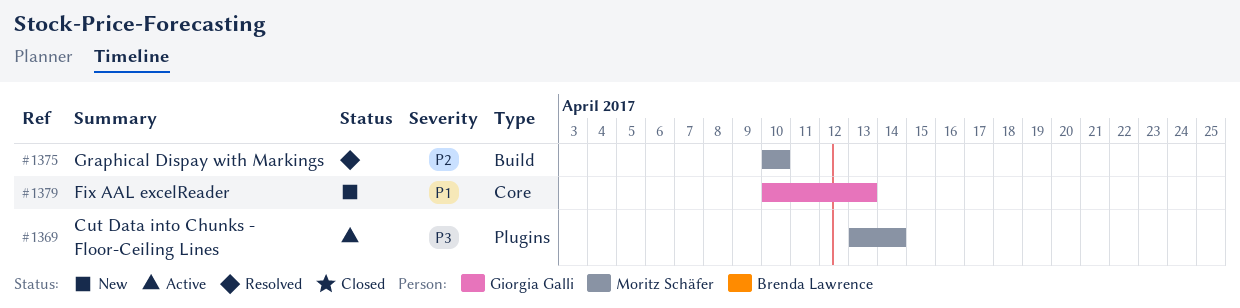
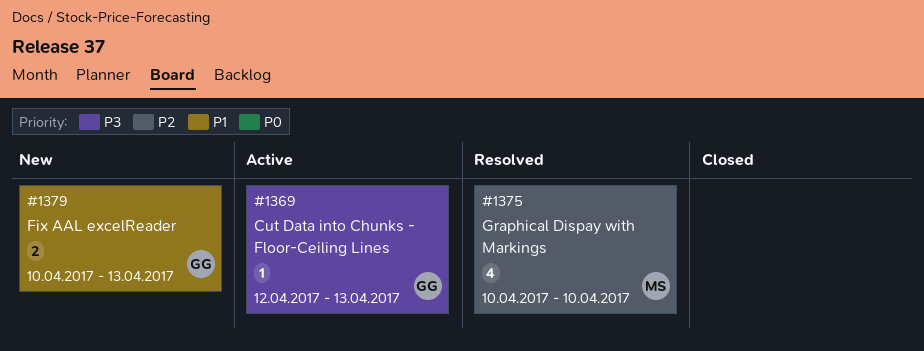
#1369, owner: Moritz Schäfer -> Giorgia Galli
#1369, start: Apr 13 -> Apr 12
#1369, due: Apr 14 -> Apr 13

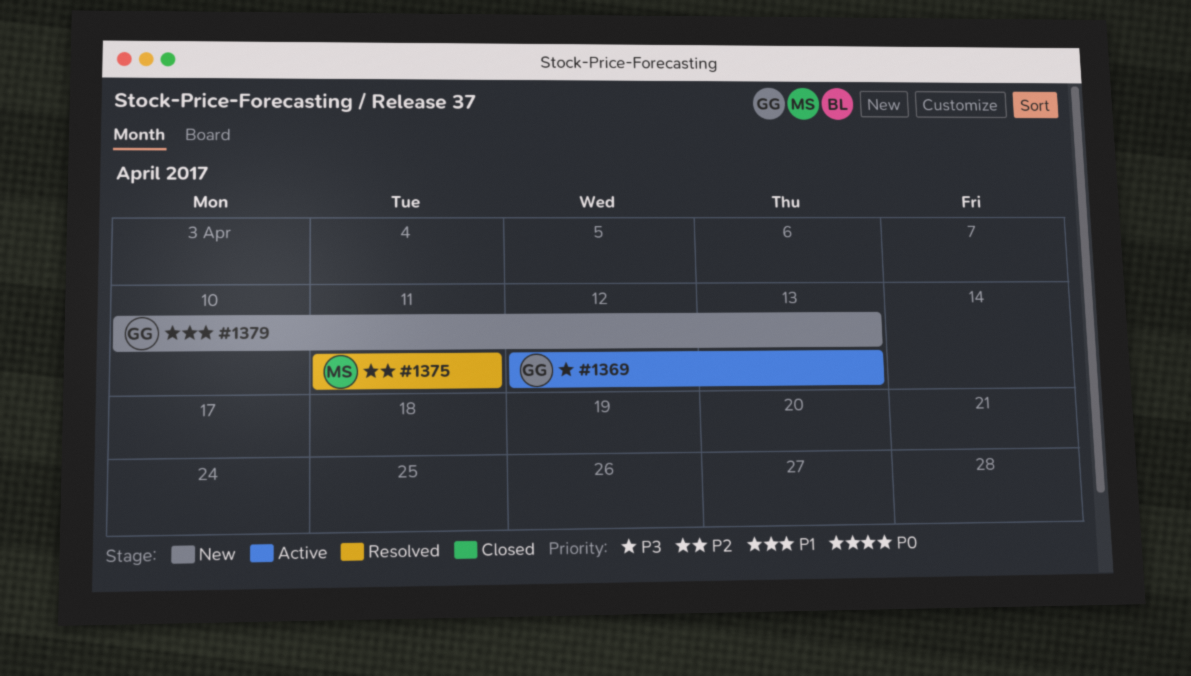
#1375, start: Apr 10 -> Apr 11
#1375, due: Apr 10 -> Apr 11

